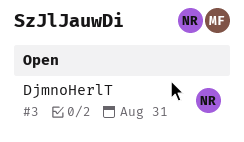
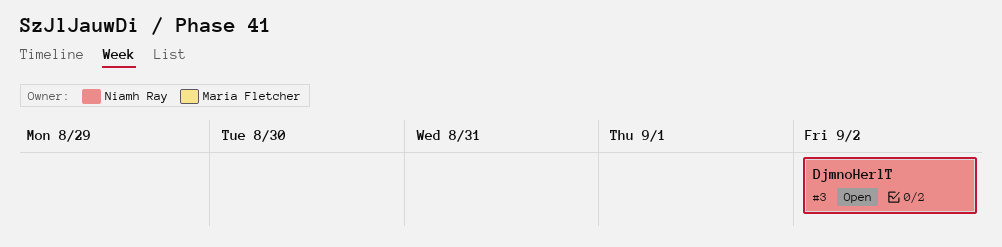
#3, due: Aug 31 -> Sep 2

